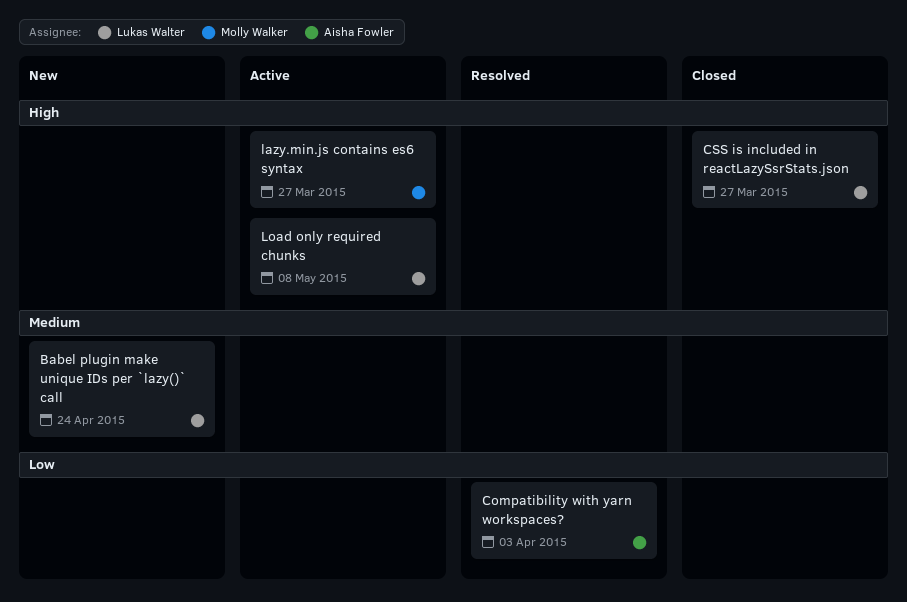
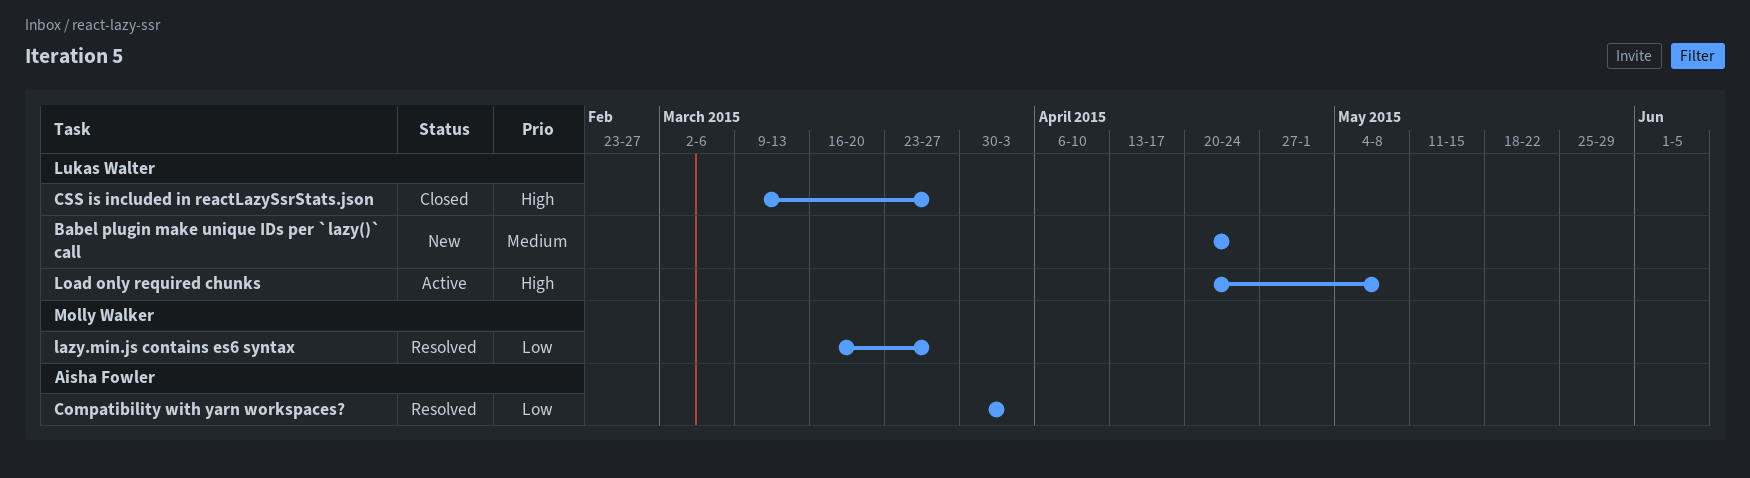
lazy.min.js contains es6 syntax, status: Active -> Resolved
lazy.min.js contains es6 syntax, priority: High -> Low

